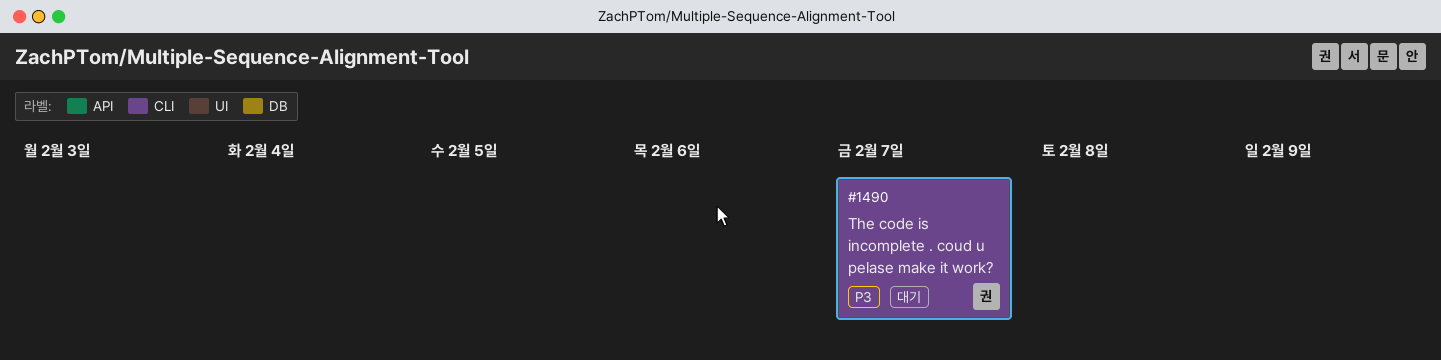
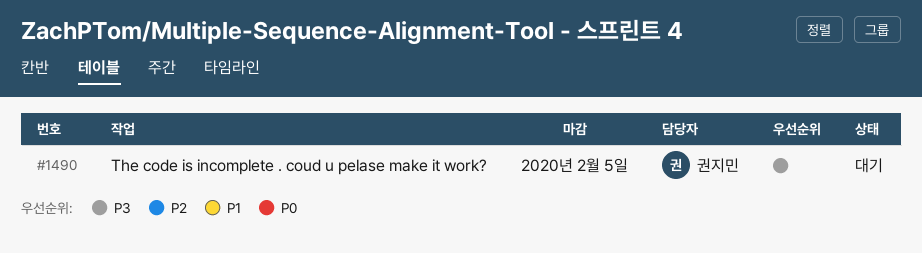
#1490, due: Feb 7 -> Feb 5

